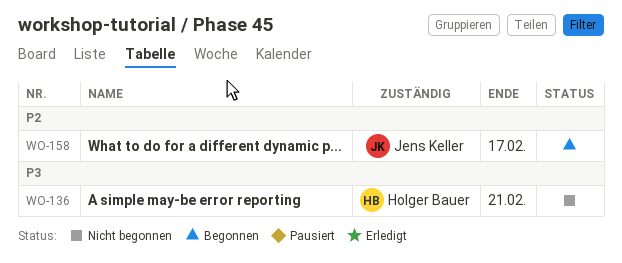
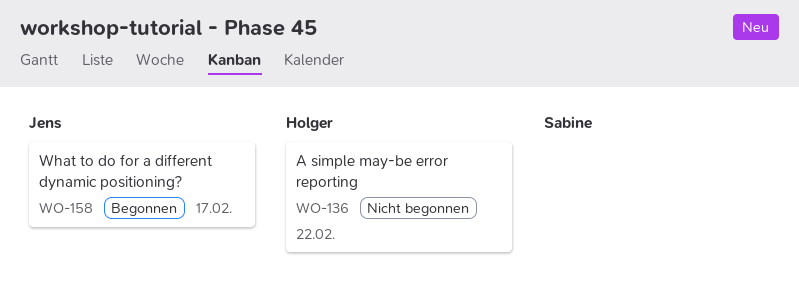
WO-136, due: Feb 21 -> Feb 22

